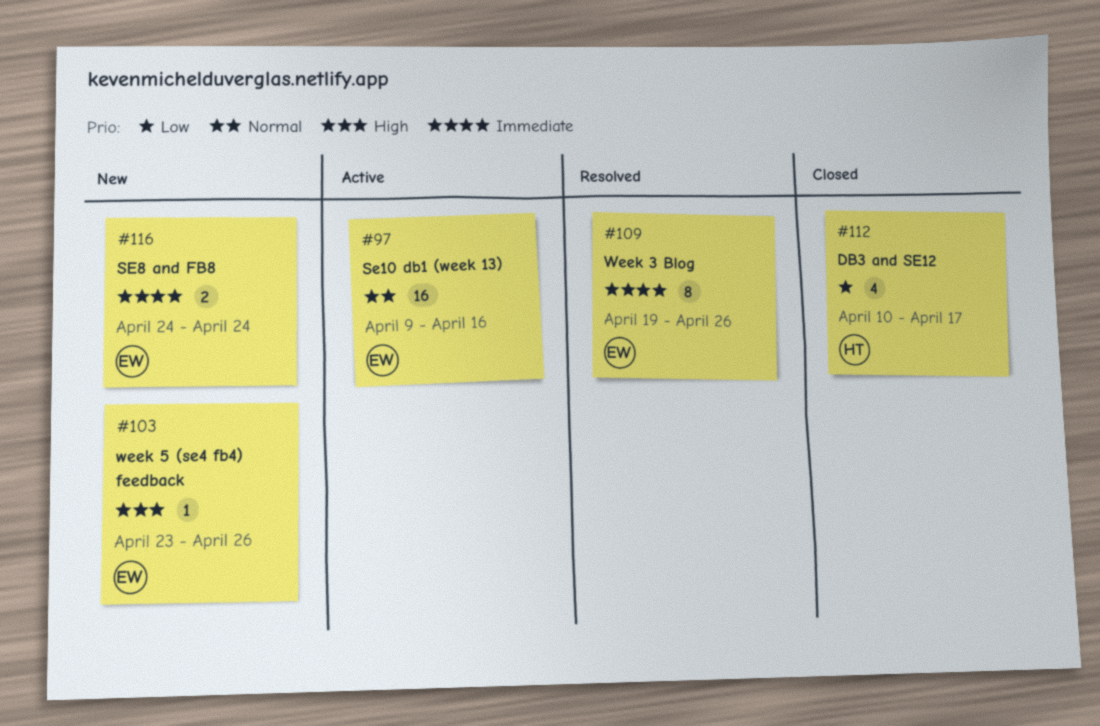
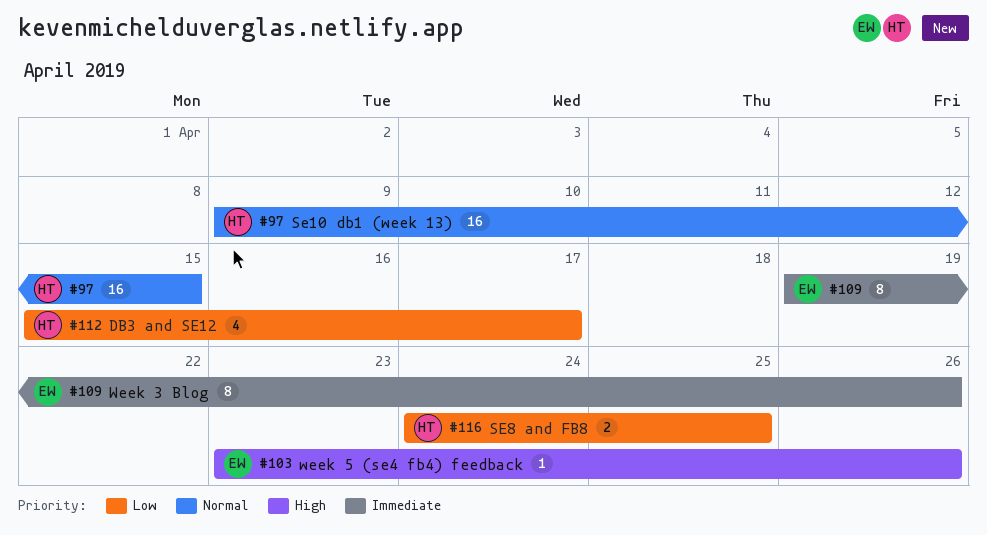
#97, owner: EW -> HT
#97, due: Apr 16 -> Apr 15
#112, start: Apr 10 -> Apr 15
#116, owner: EW -> HT
#116, priority: Immediate -> Low
#116, due: Apr 24 -> Apr 25

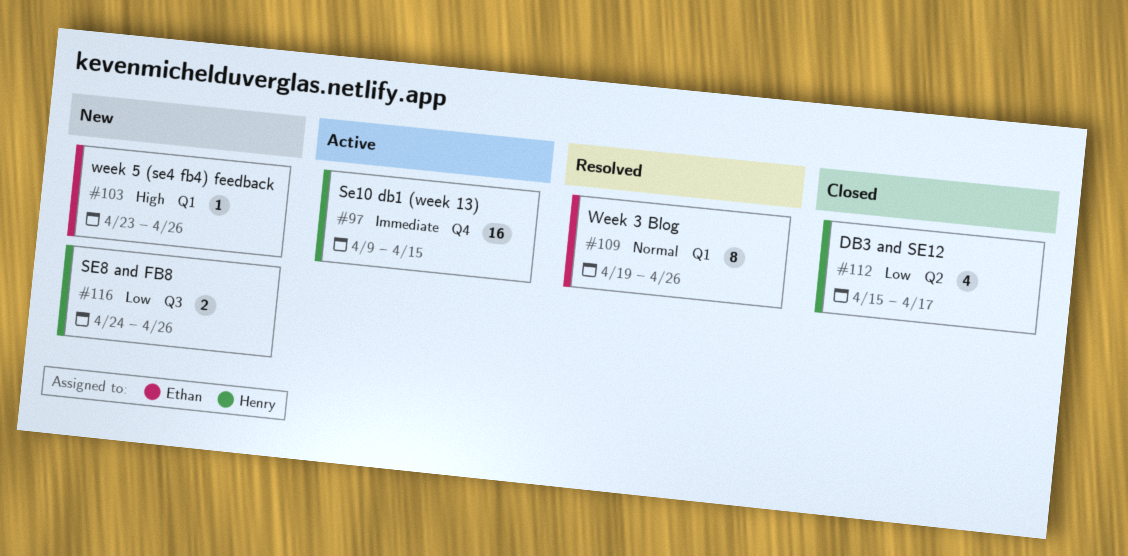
#97, priority: Normal -> Immediate
#109, priority: Immediate -> Normal
#116, due: Apr 25 -> Apr 26

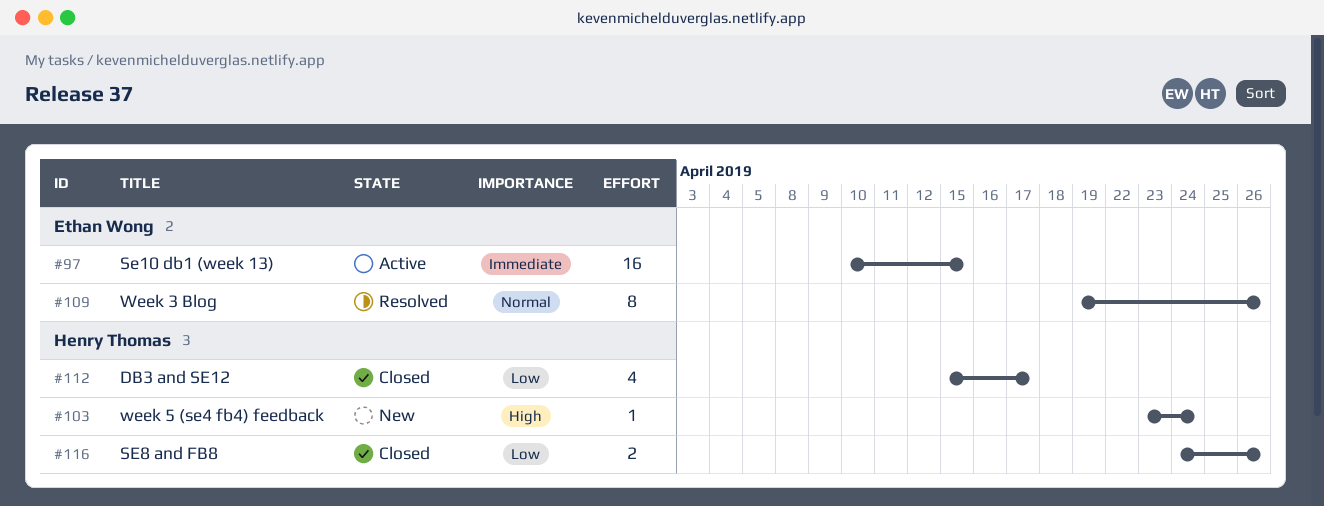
#97, owner: Henry Thomas -> Ethan Wong
#97, start: Apr 9 -> Apr 10
#103, owner: Ethan Wong -> Henry Thomas
#103, due: Apr 26 -> Apr 24
#116, status: New -> Closed

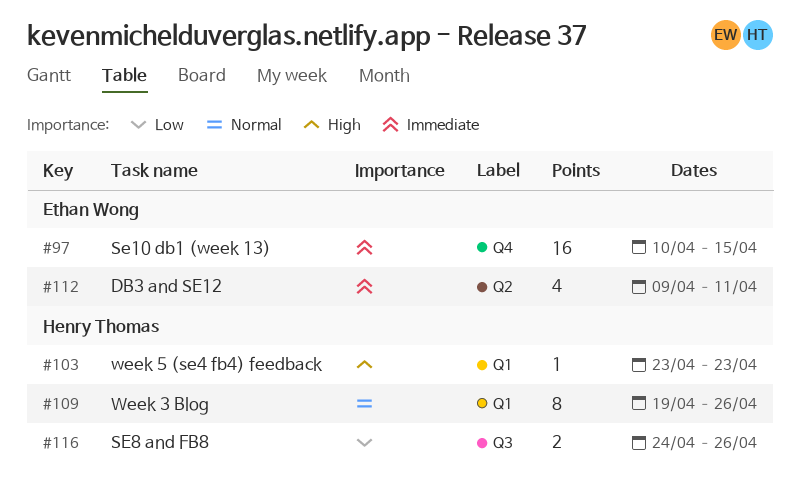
#103, due: Apr 24 -> Apr 23
#109, owner: Ethan Wong -> Henry Thomas
#112, owner: Henry Thomas -> Ethan Wong
#112, priority: Low -> Immediate
#112, start: Apr 15 -> Apr 9
#112, due: Apr 17 -> Apr 11

